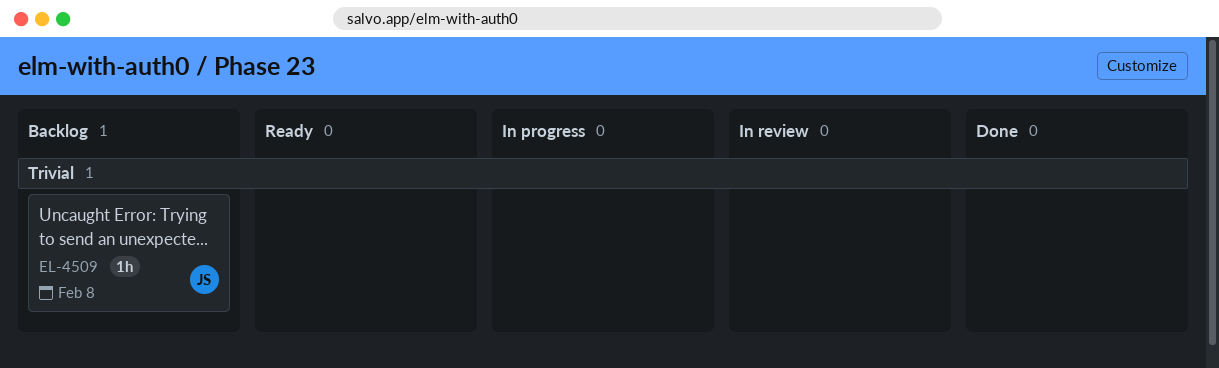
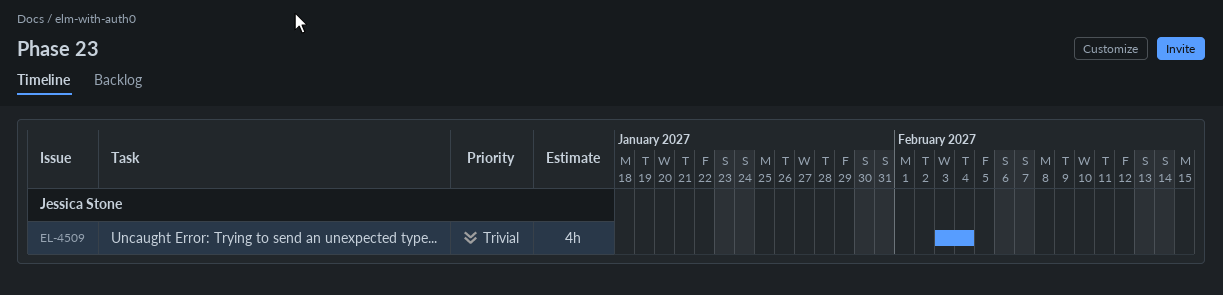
EL-4509, estimate: 1h -> 4h
EL-4509, due: Feb 8 -> Feb 4

